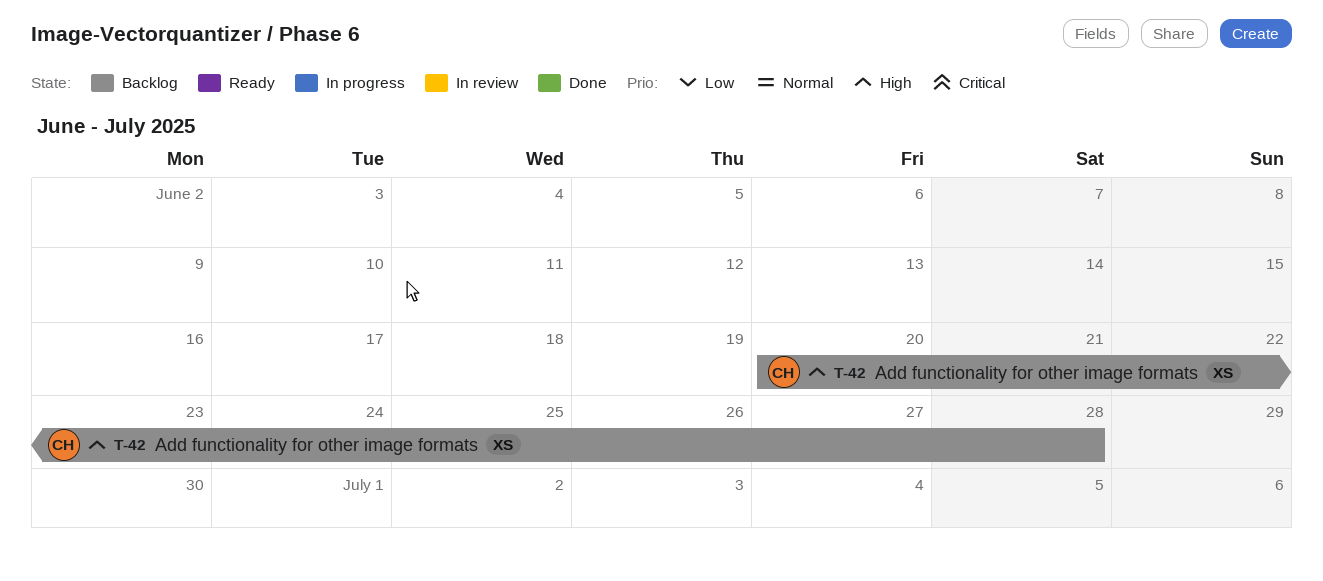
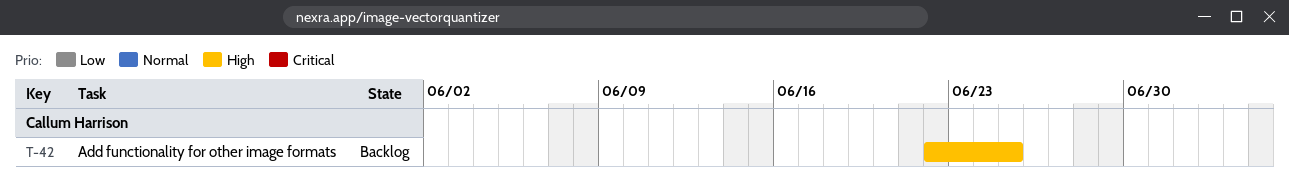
T-42, start: Jun 20 -> Jun 22
T-42, due: Jun 28 -> Jun 25

